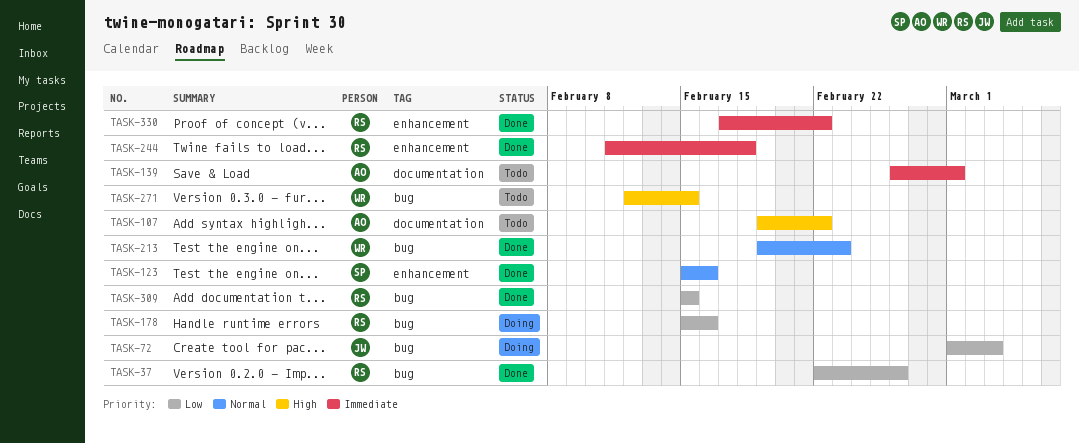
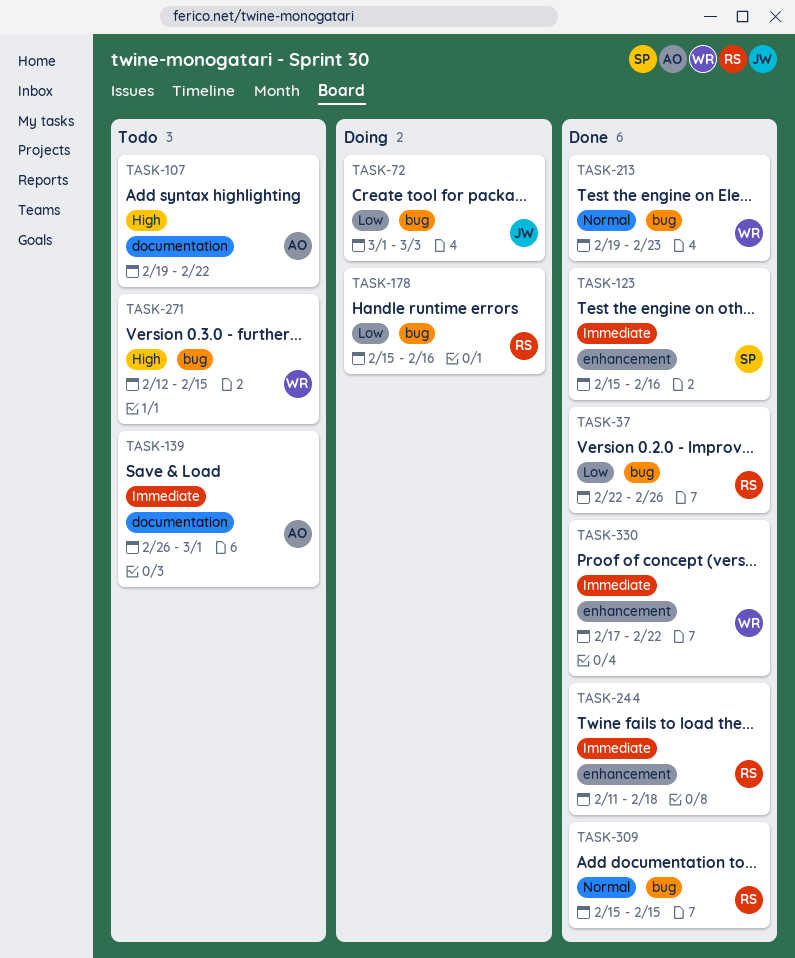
TASK-123, priority: Normal -> Immediate
TASK-309, priority: Low -> Normal
TASK-330, owner: RS -> WR

